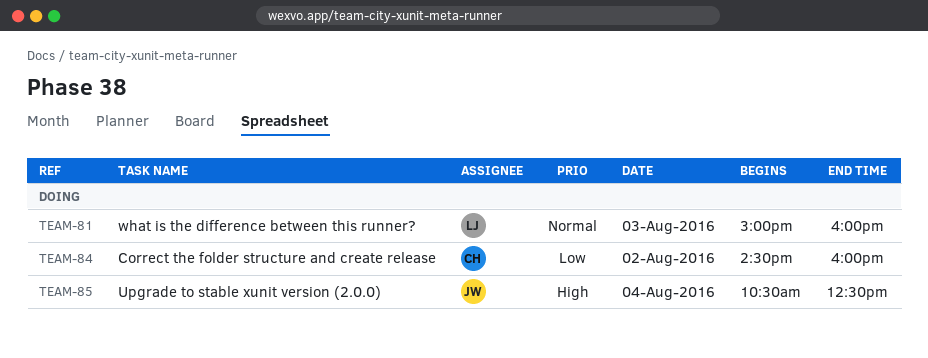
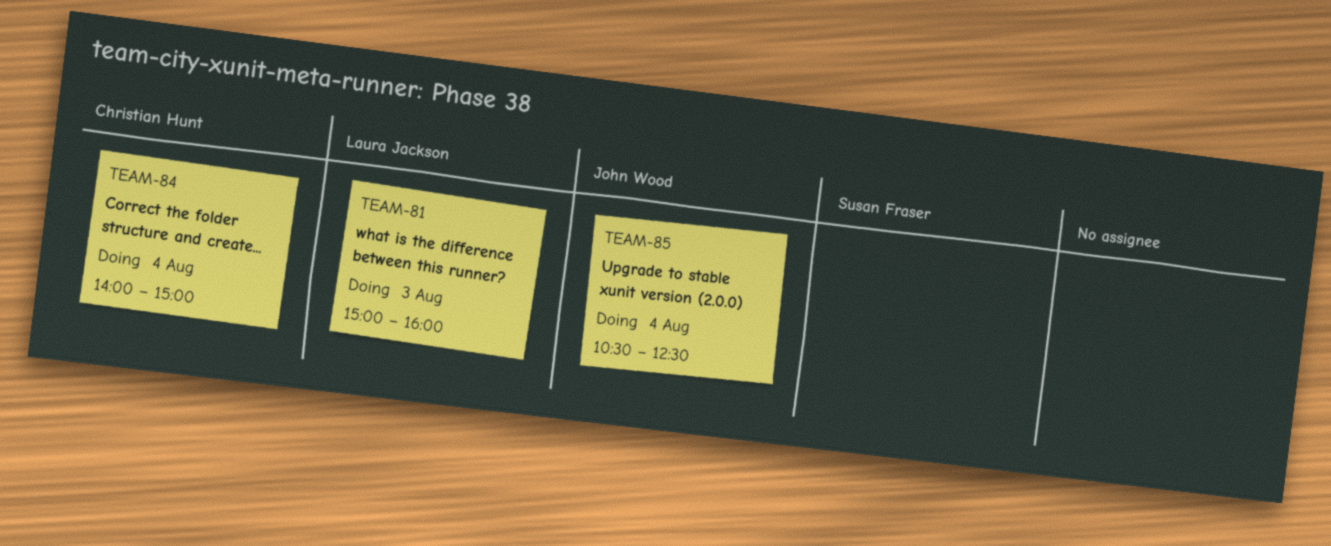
TEAM-84, day: Aug 2 -> Aug 4
TEAM-84, begins: 14:30 -> 14:00
TEAM-84, ends: 16:00 -> 15:00

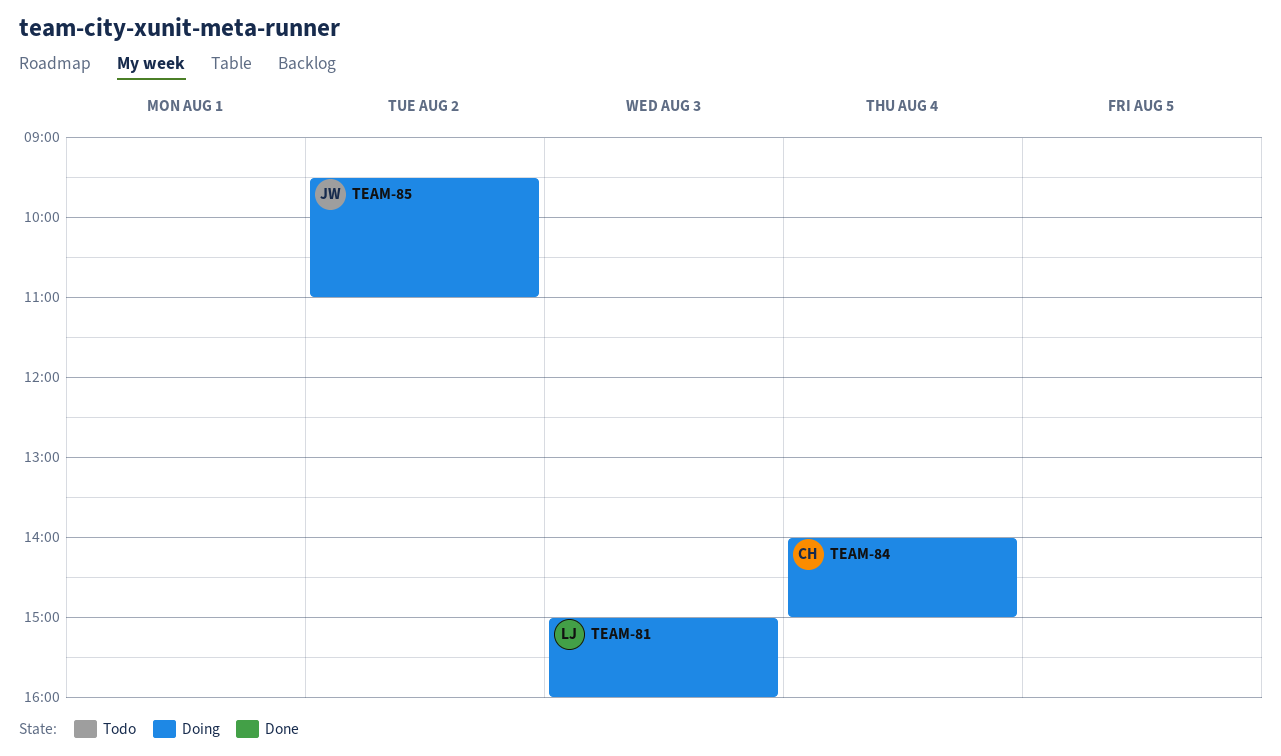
TEAM-85, day: Aug 4 -> Aug 2
TEAM-85, begins: 10:30 -> 09:30
TEAM-85, ends: 12:30 -> 11:00

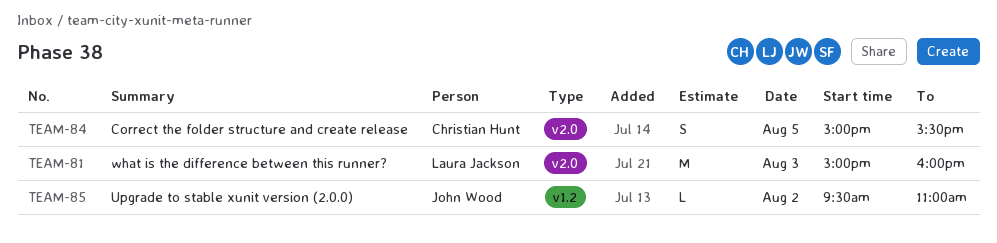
TEAM-84, day: Aug 4 -> Aug 5
TEAM-84, begins: 14:00 -> 15:00
TEAM-84, ends: 15:00 -> 15:30

